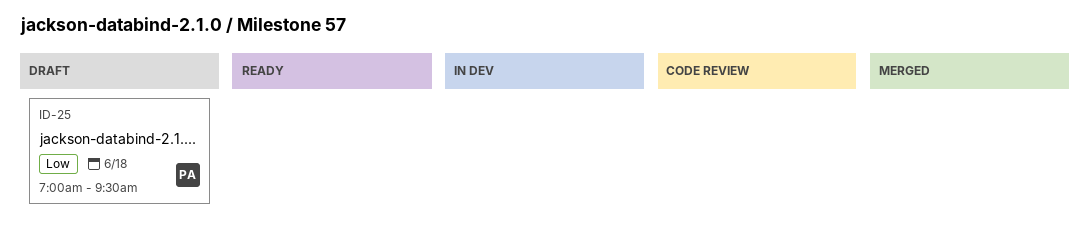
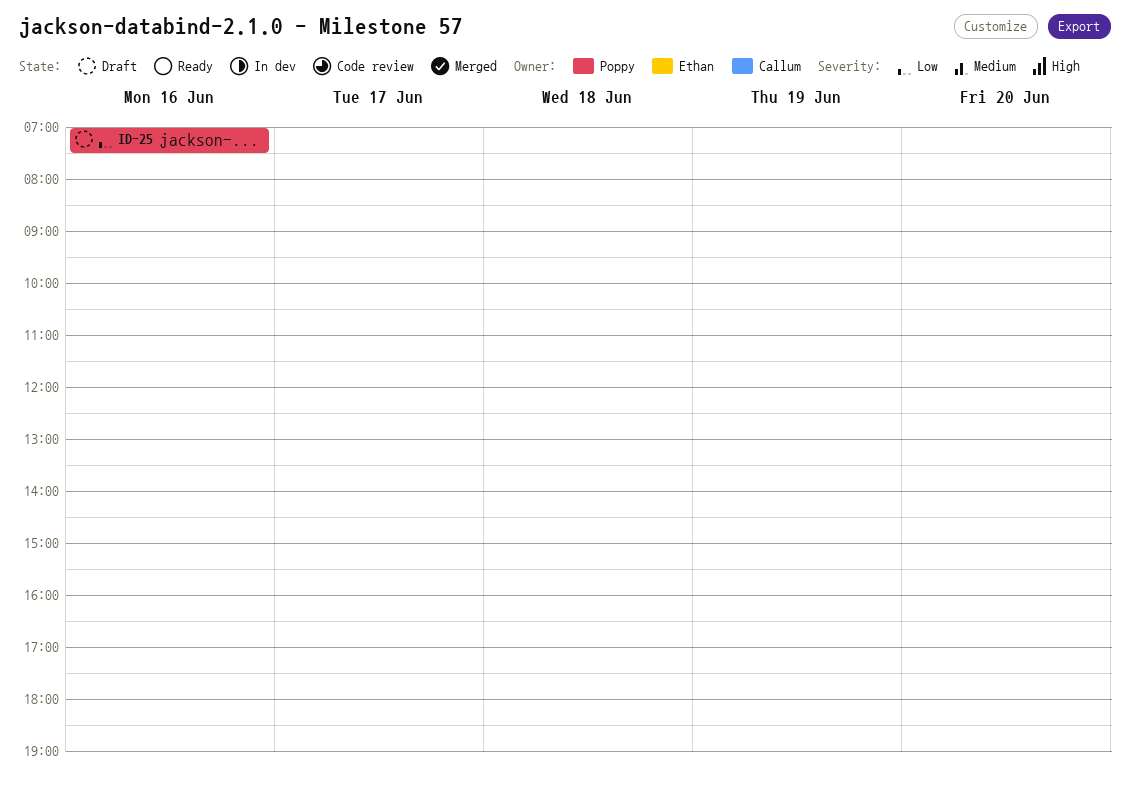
ID-25, day: Jun 18 -> Jun 16
ID-25, ends: 09:30 -> 07:30

